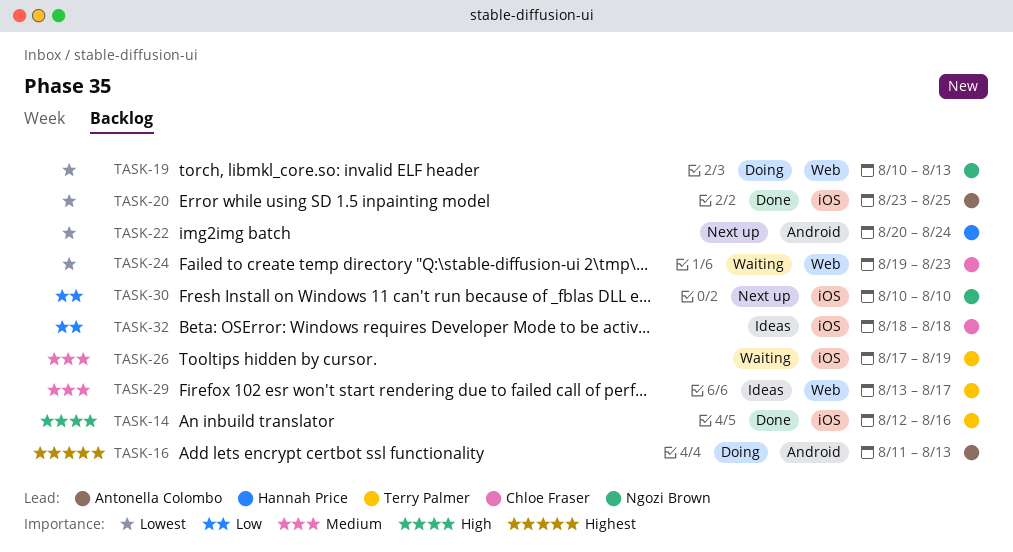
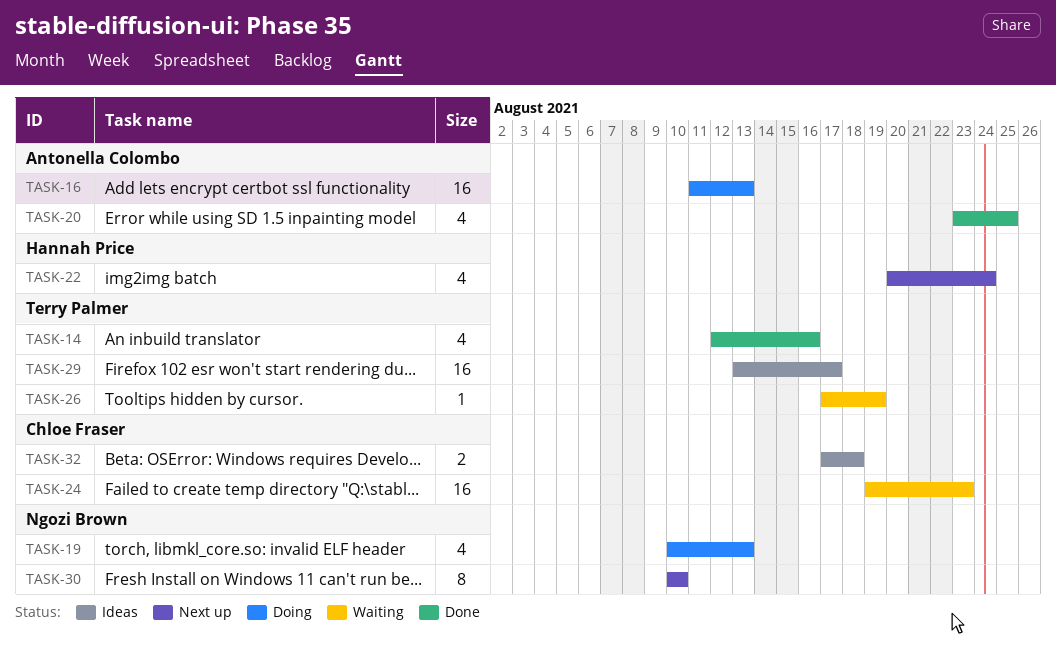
TASK-32, start: Aug 18 -> Aug 17

